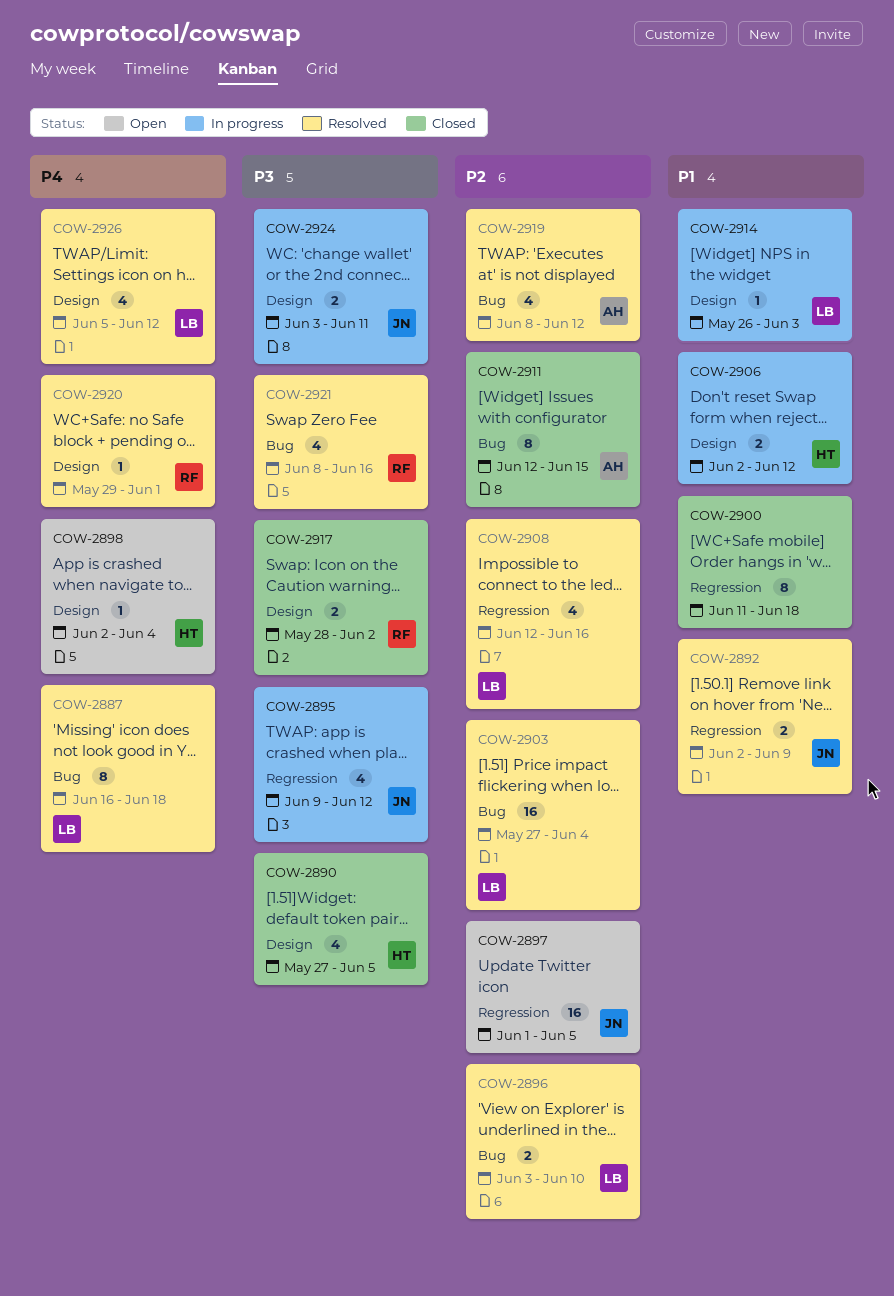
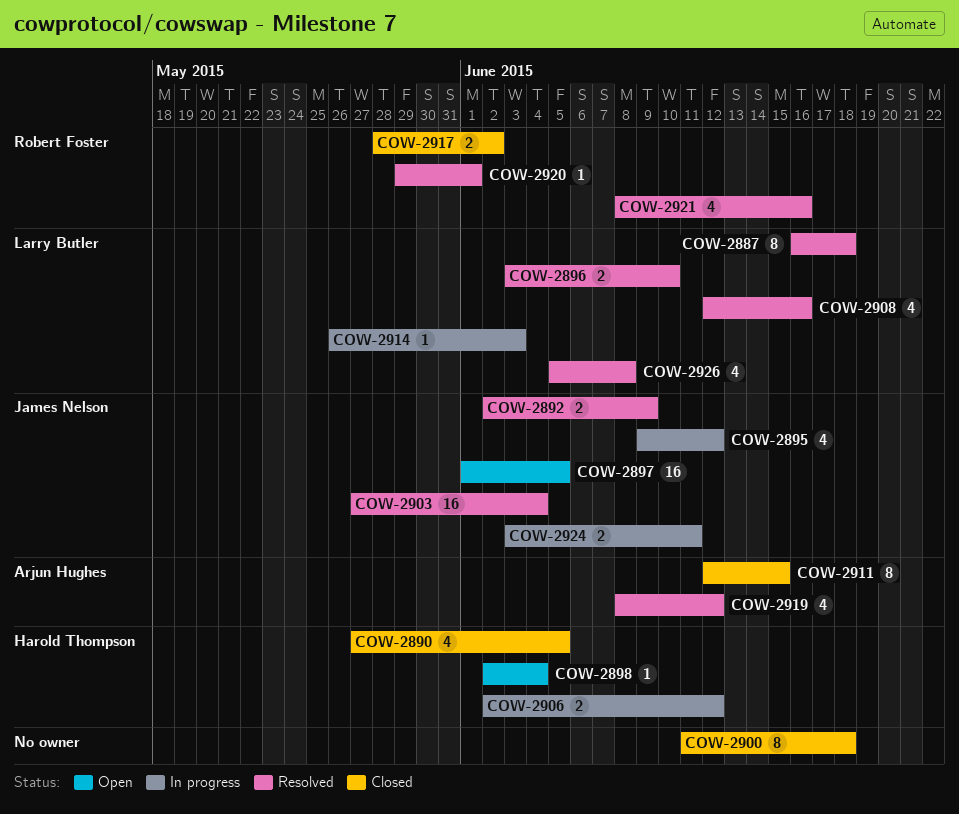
COW-2903, owner: Larry Butler -> James Nelson
COW-2926, due: Jun 12 -> Jun 8

